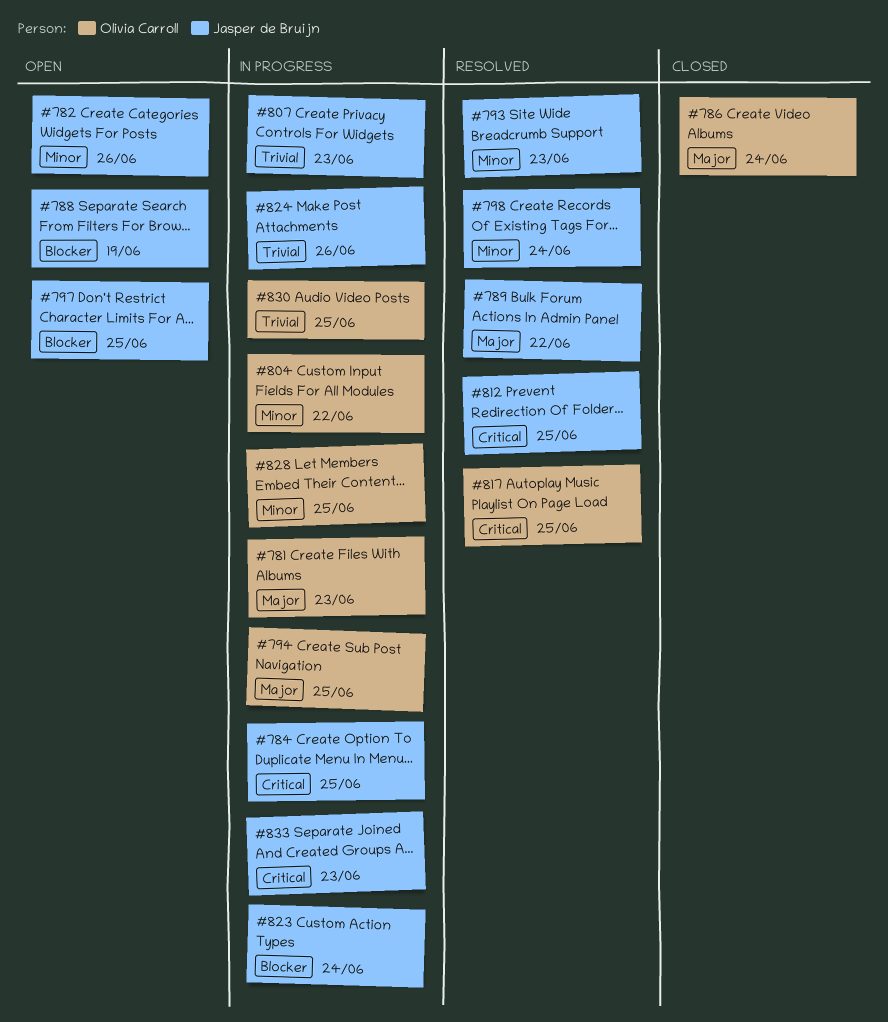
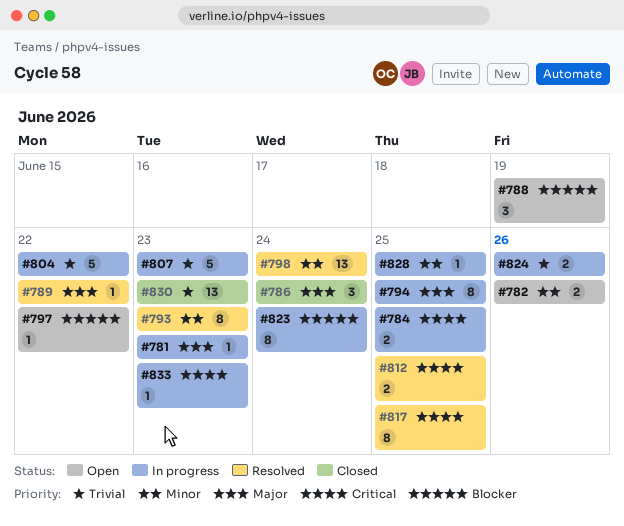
#797, due: Jun 25 -> Jun 22
#804, priority: Minor -> Trivial
#830, status: In progress -> Closed
#830, due: Jun 25 -> Jun 23

